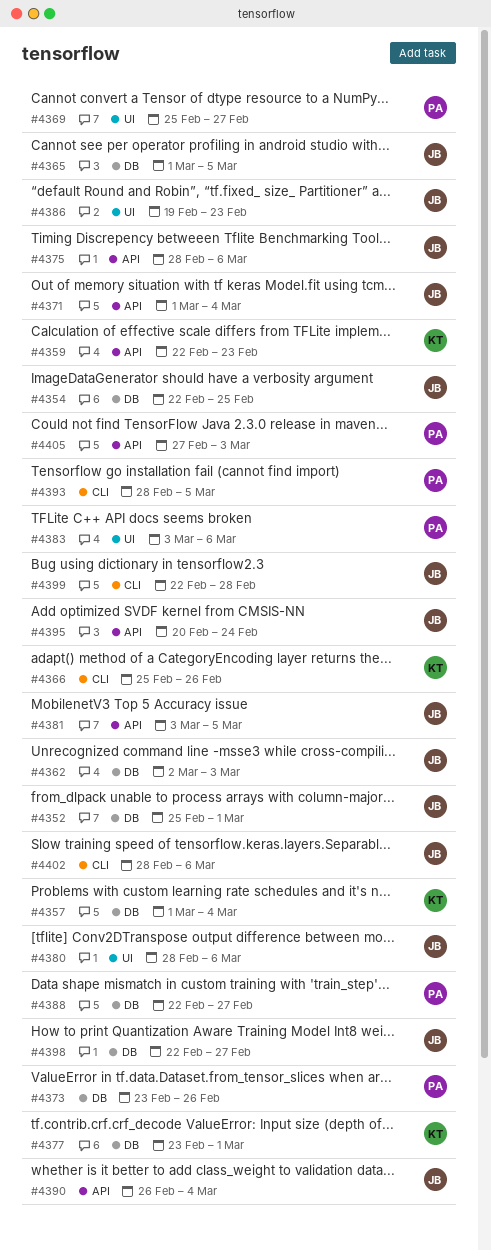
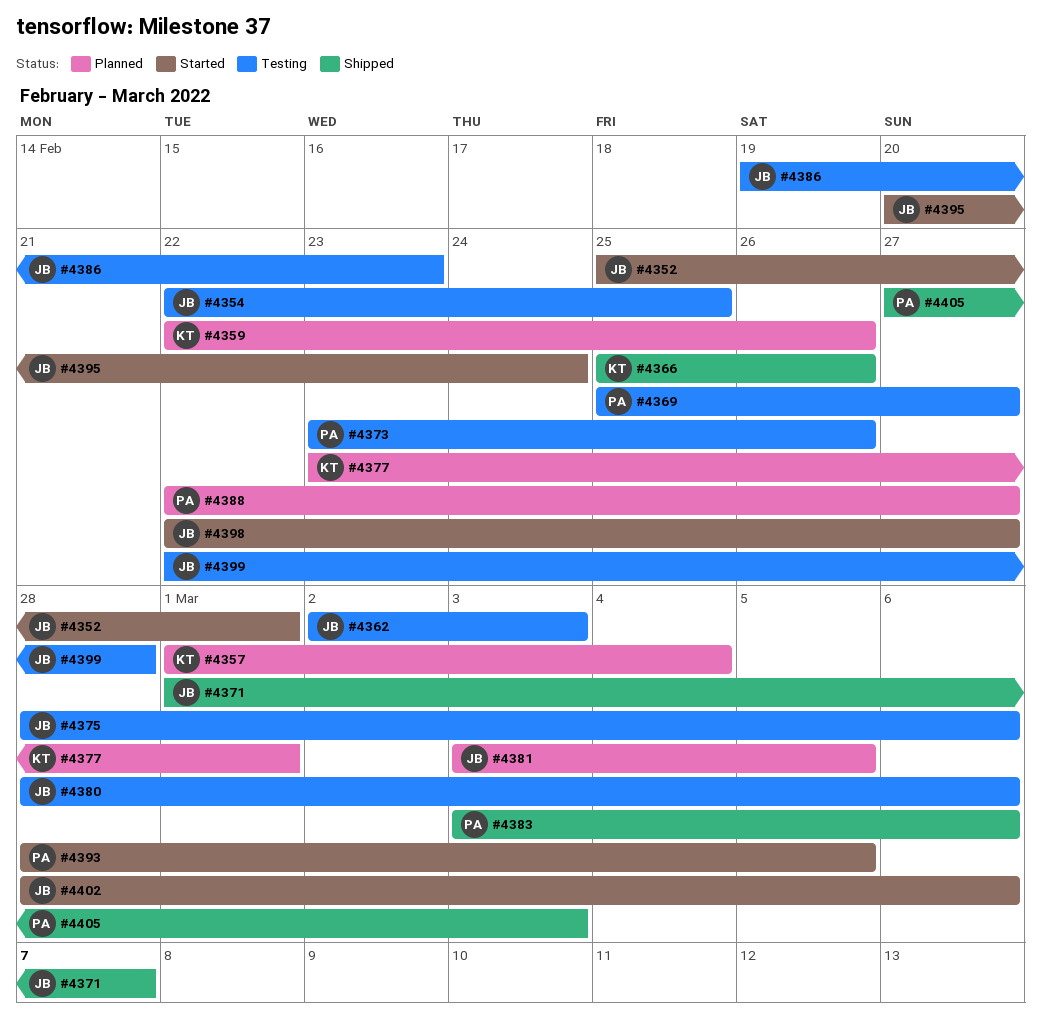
#4359, due: Feb 23 -> Feb 26
#4365: present -> none
#4371, due: Mar 4 -> Mar 7
#4390: present -> none

